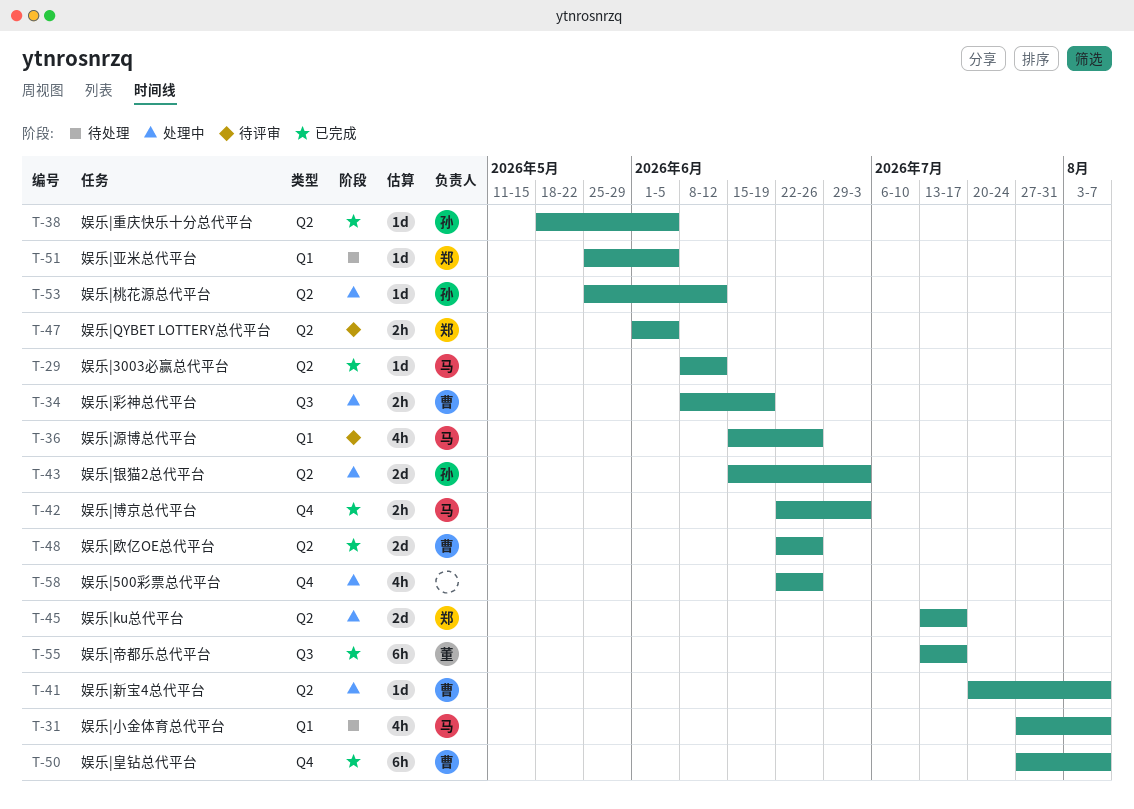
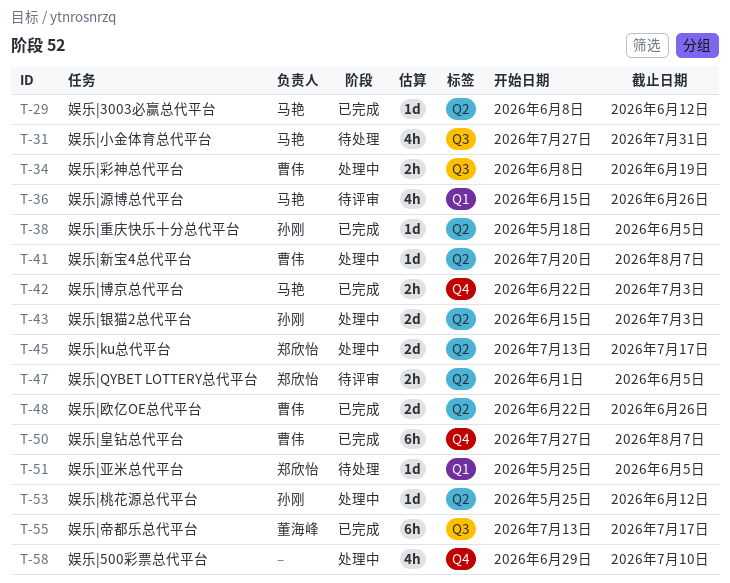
T-31, label: Q1 -> Q3
T-31, due: Aug 7 -> Jul 31
T-58, start: Jun 22 -> Jun 29
T-58, due: Jun 26 -> Jul 10

